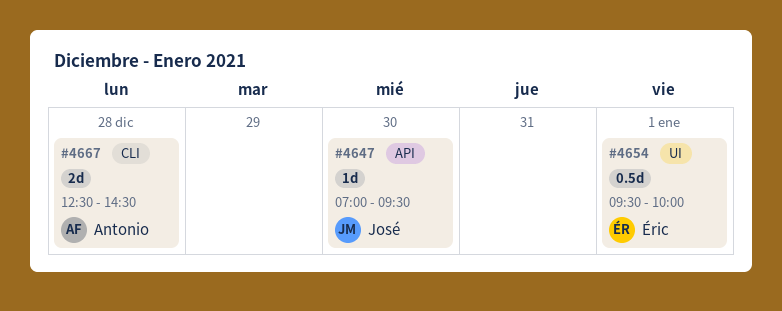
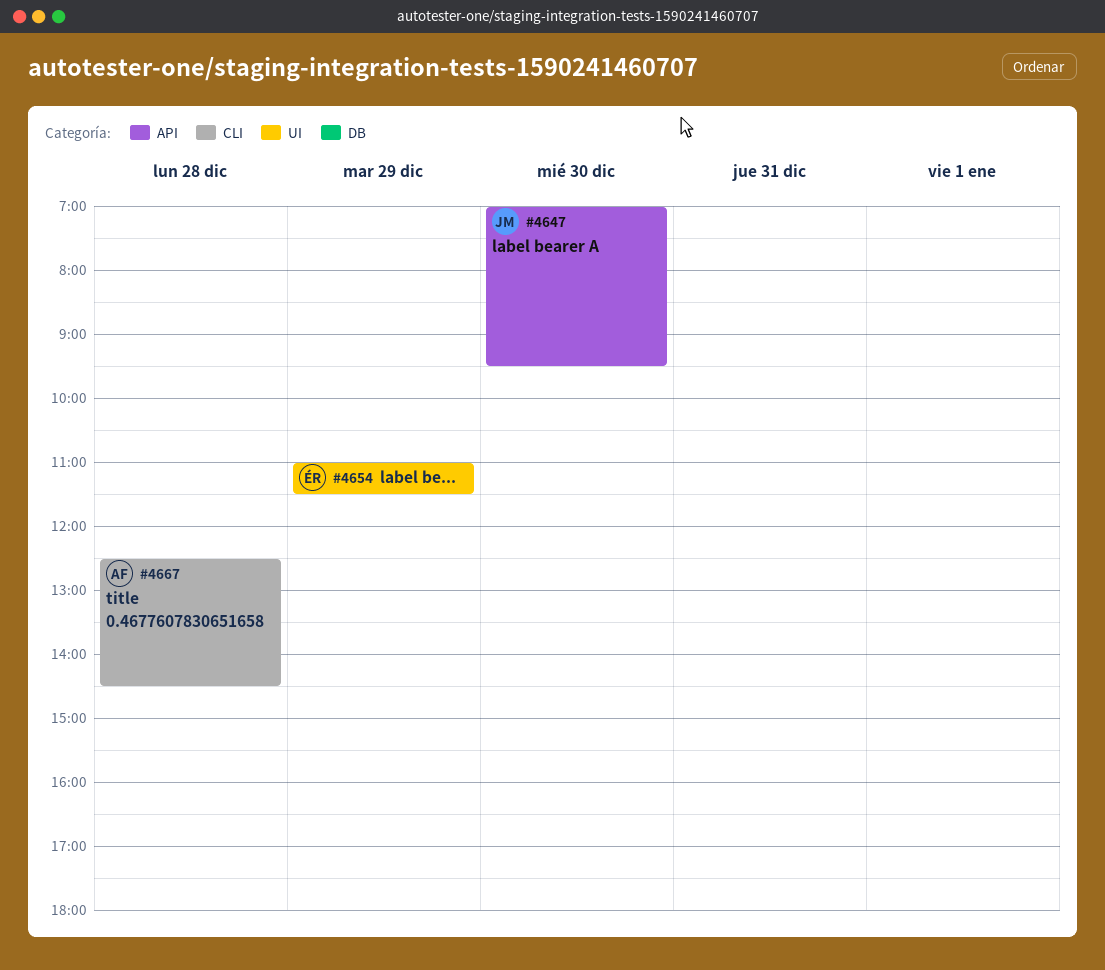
#4654, day: Jan 1 -> Dec 29
#4654, begins: 09:30 -> 11:00
#4654, ends: 10:00 -> 11:30

